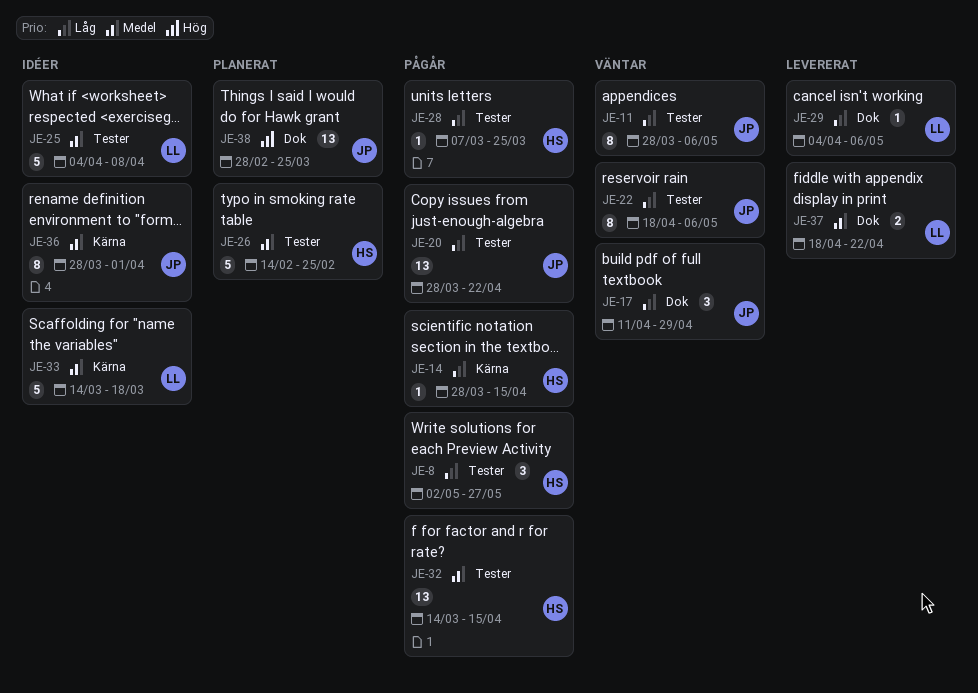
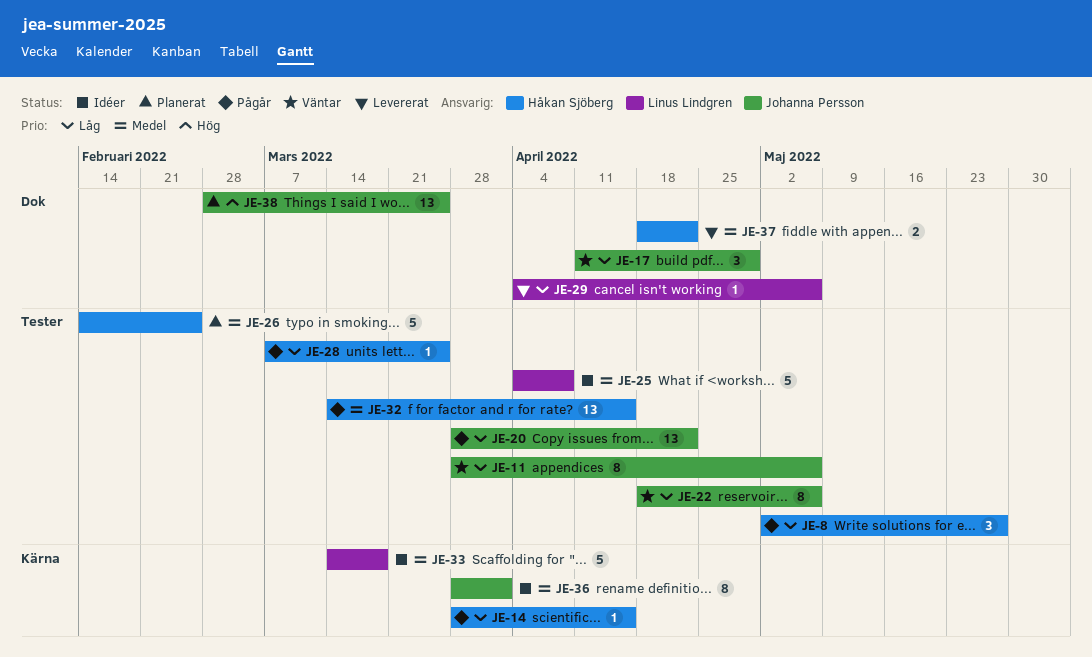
JE-37, owner: Linus Lindgren -> Håkan Sjöberg

